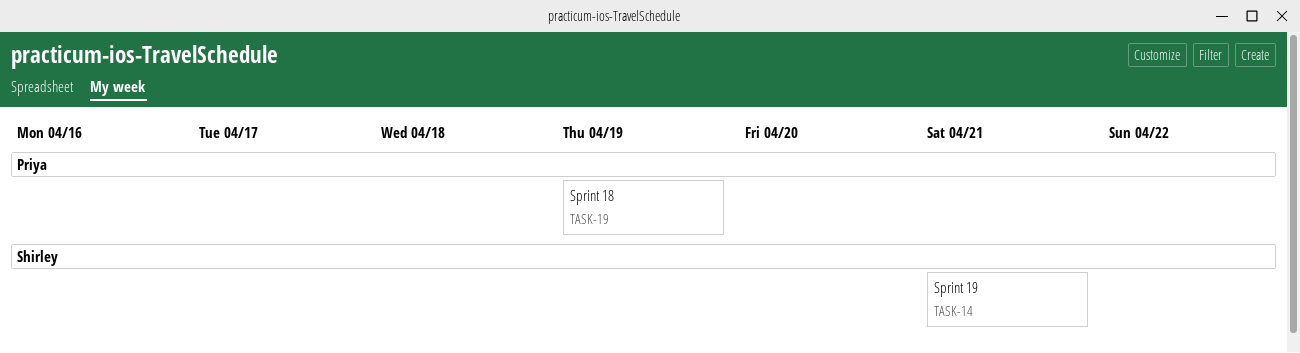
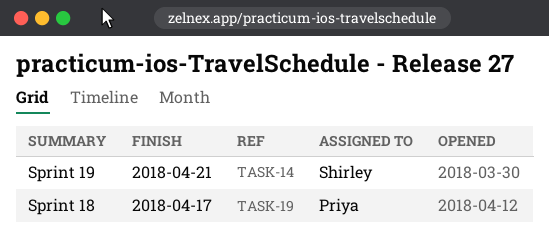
TASK-19, due: Apr 19 -> Apr 17

